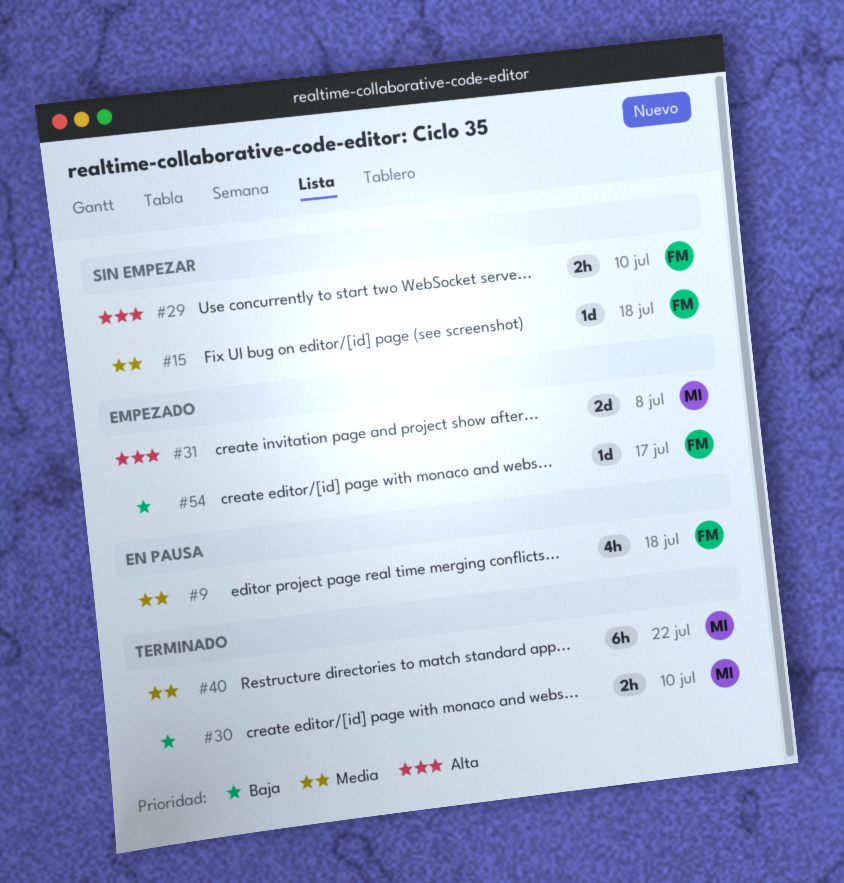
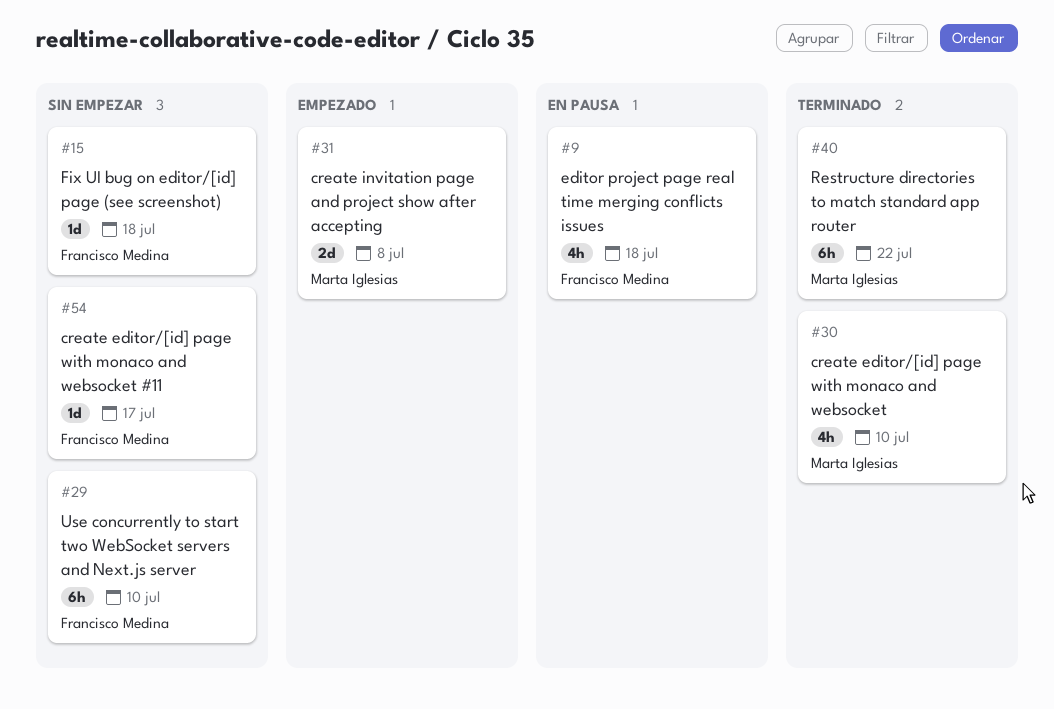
#29, estimate: 2h -> 6h
#30, estimate: 2h -> 4h
#54, status: Empezado -> Sin empezar

